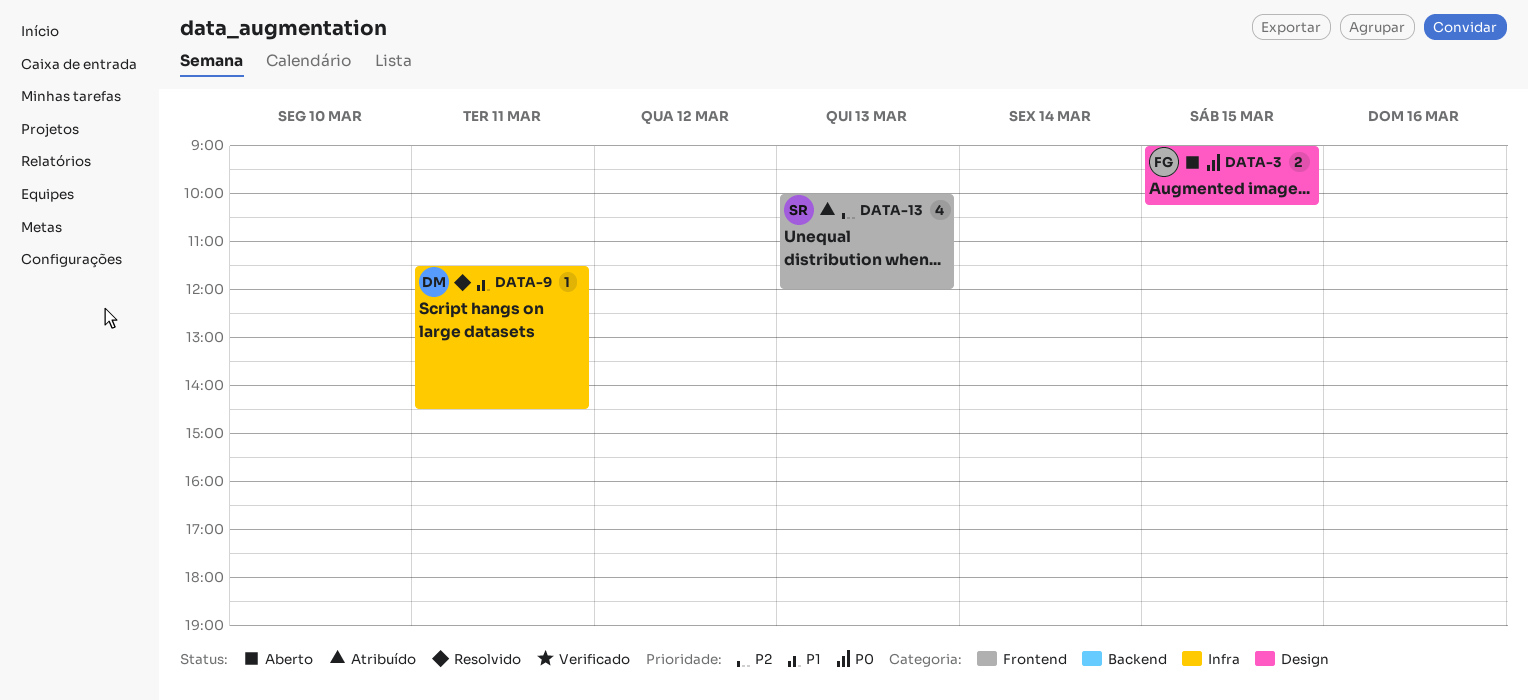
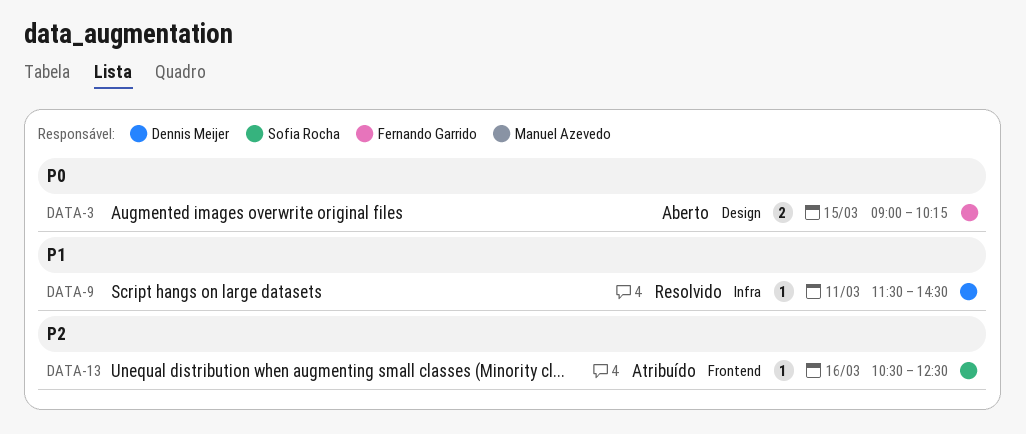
DATA-13, estimate: 4 -> 1
DATA-13, day: Mar 13 -> Mar 16
DATA-13, begins: 10:00 -> 10:30
DATA-13, ends: 12:00 -> 12:30

